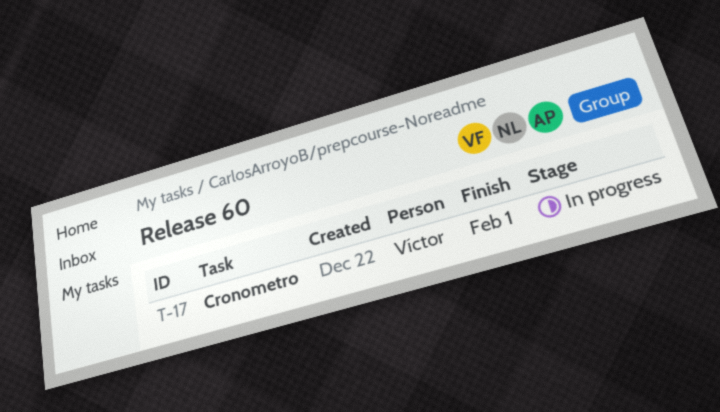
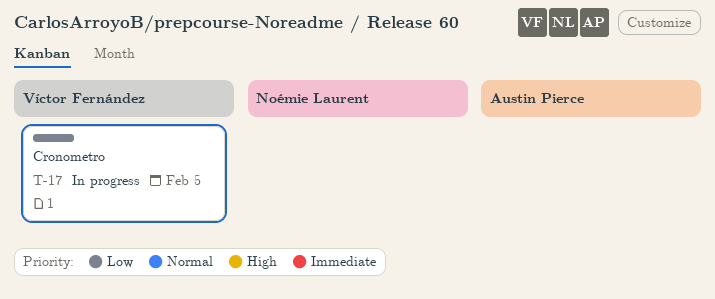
T-17, due: Feb 1 -> Feb 5

